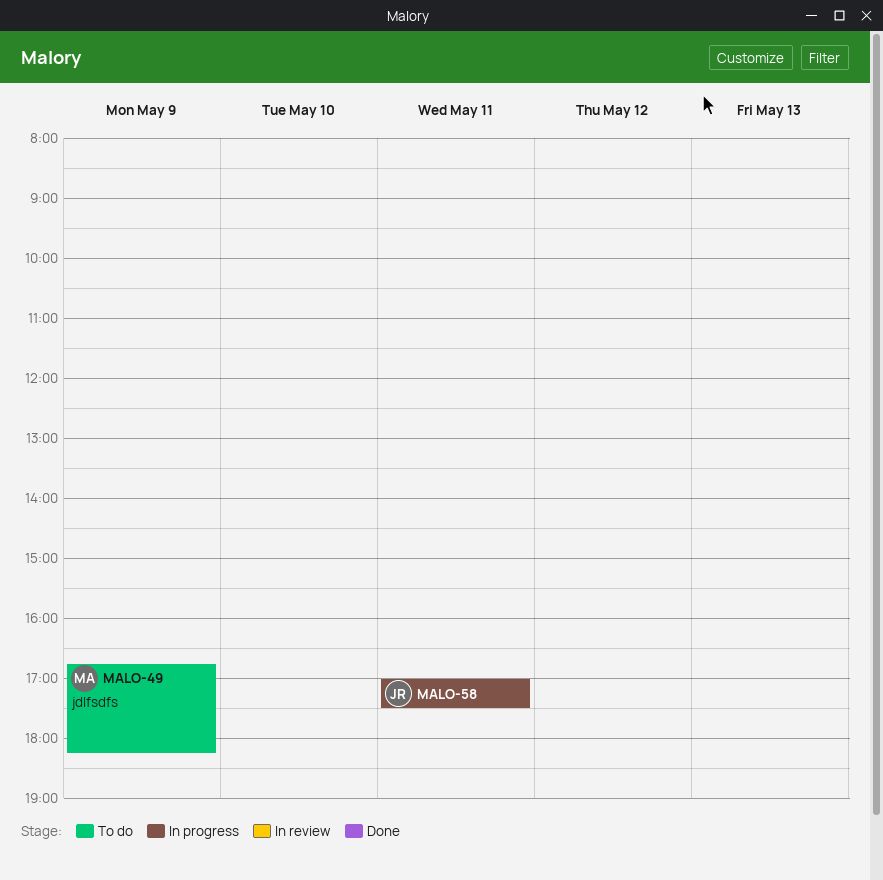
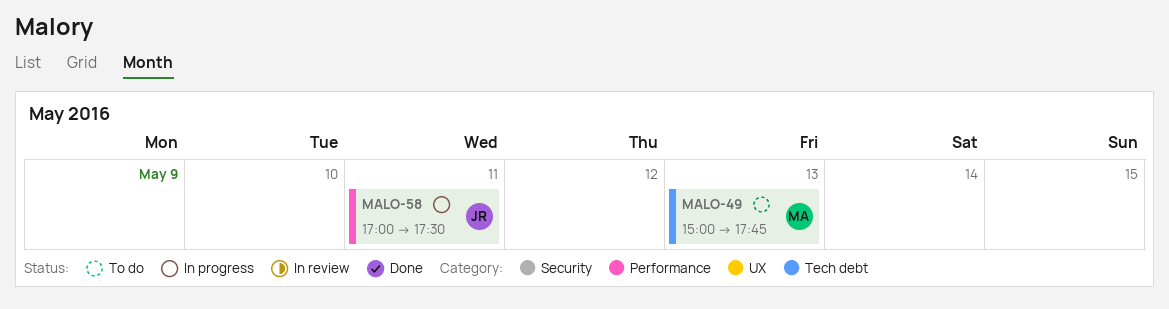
MALO-49, day: May 9 -> May 13
MALO-49, begins: 16:45 -> 15:00
MALO-49, ends: 18:15 -> 17:45

